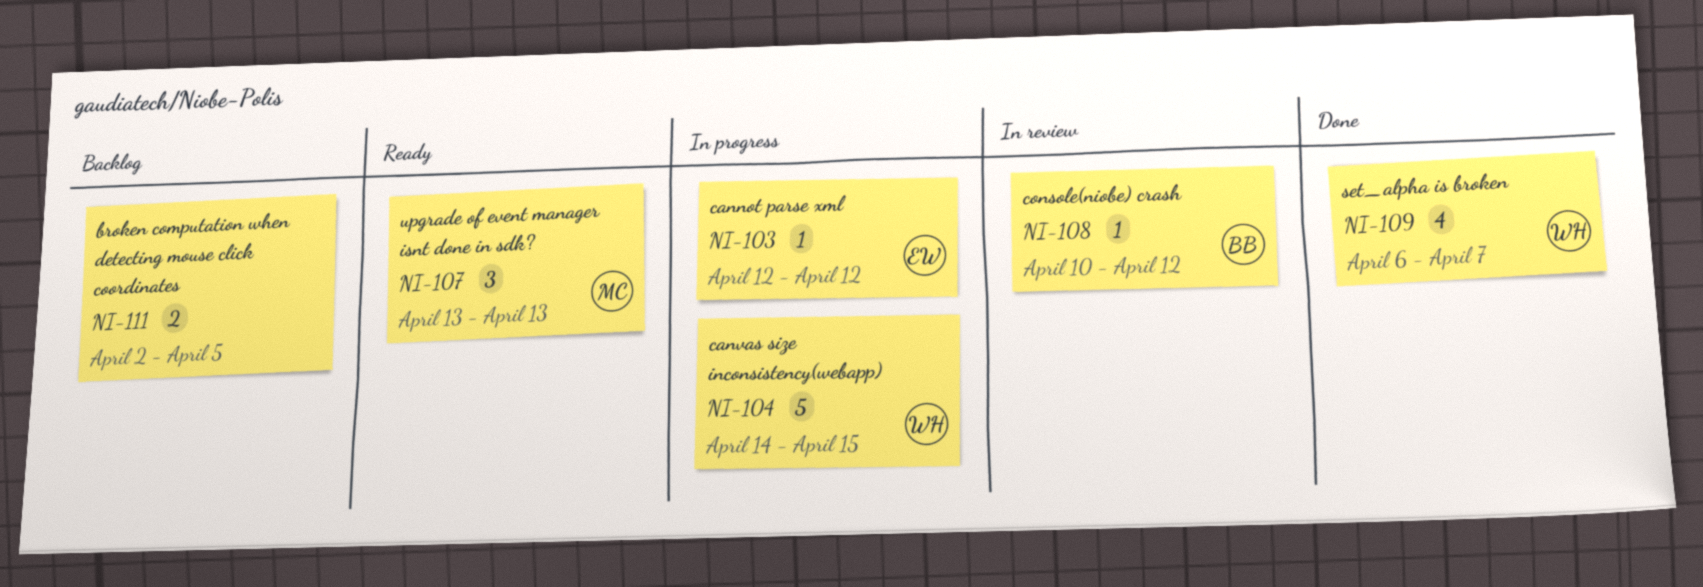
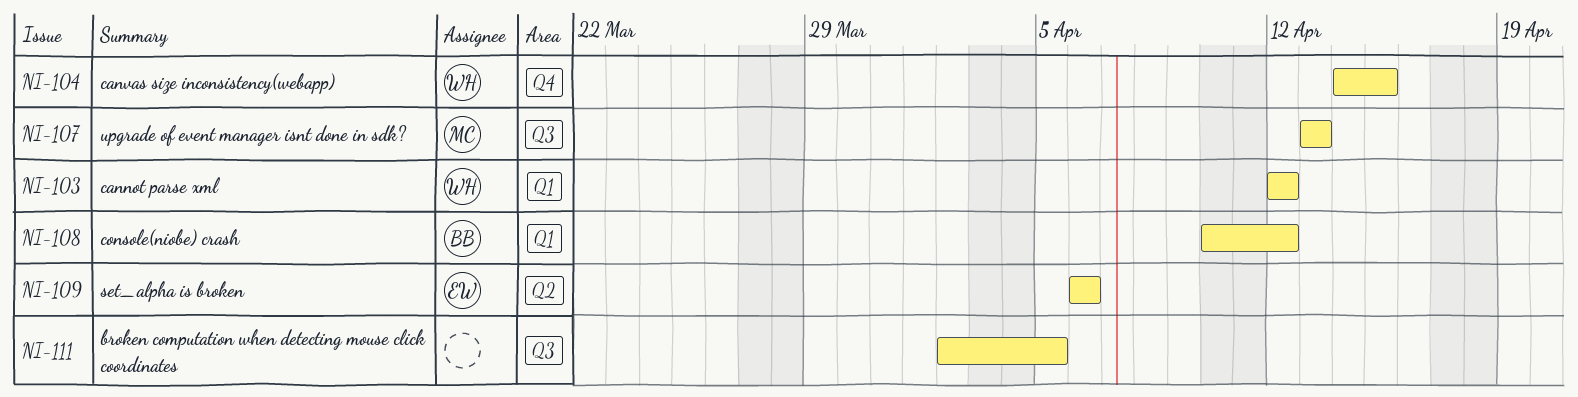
NI-103, owner: EW -> WH
NI-109, owner: WH -> EW
NI-109, due: Apr 7 -> Apr 6

